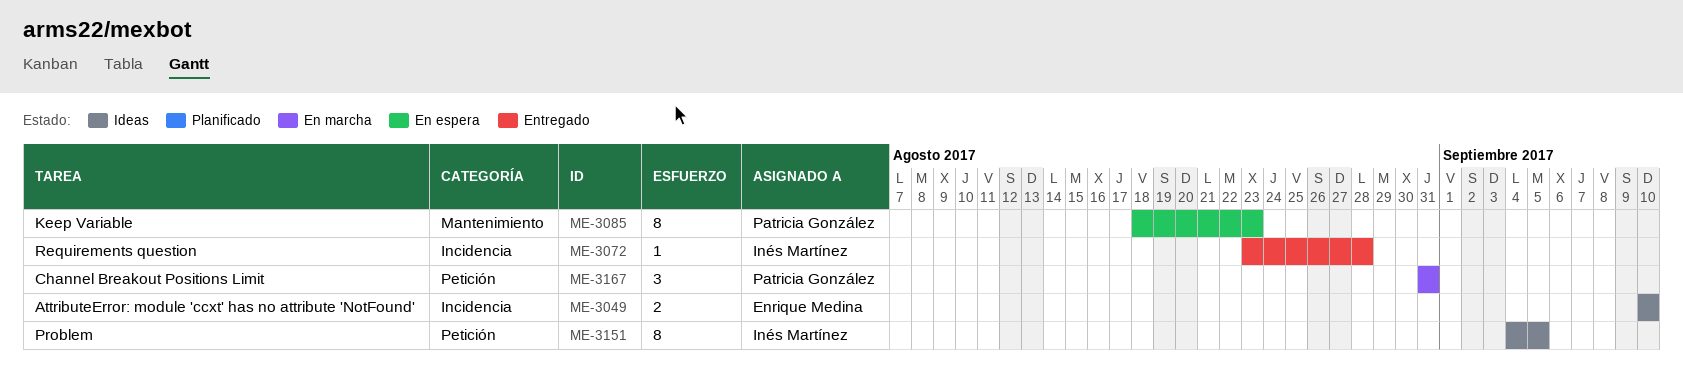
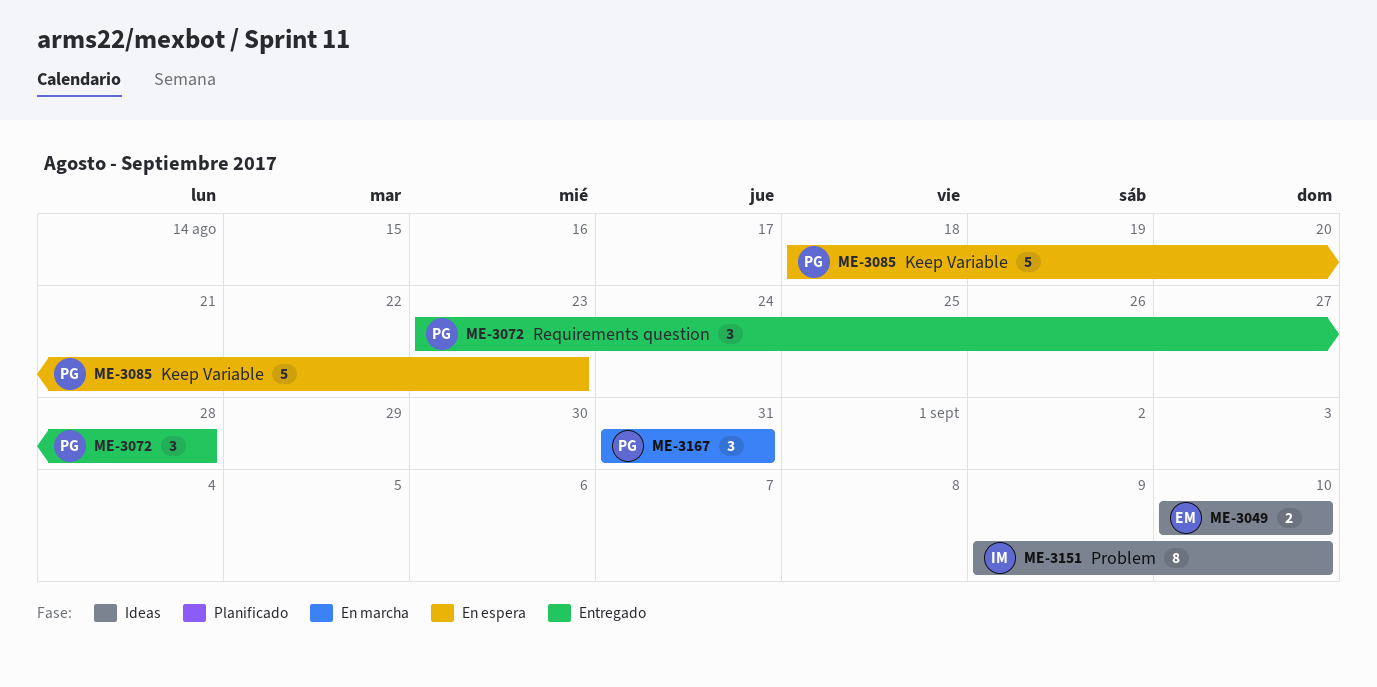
ME-3072, owner: Inés Martínez -> Patricia González
ME-3072, estimate: 1 -> 3
ME-3085, estimate: 8 -> 5
ME-3151, start: Sep 4 -> Sep 9
ME-3151, due: Sep 5 -> Sep 10

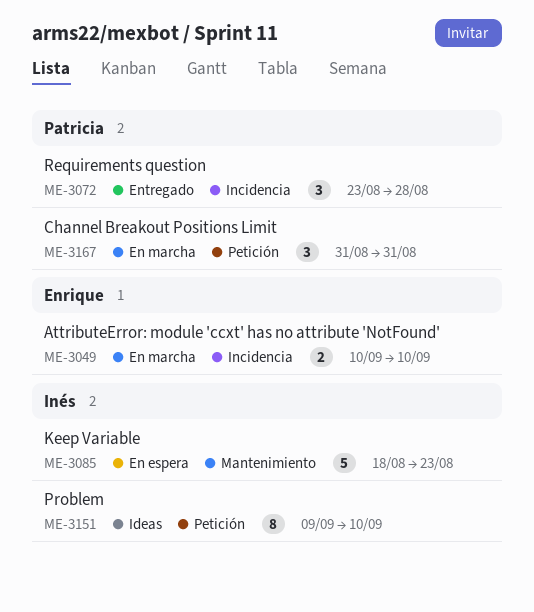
ME-3049, status: Ideas -> En marcha
ME-3085, owner: Patricia -> Inés

